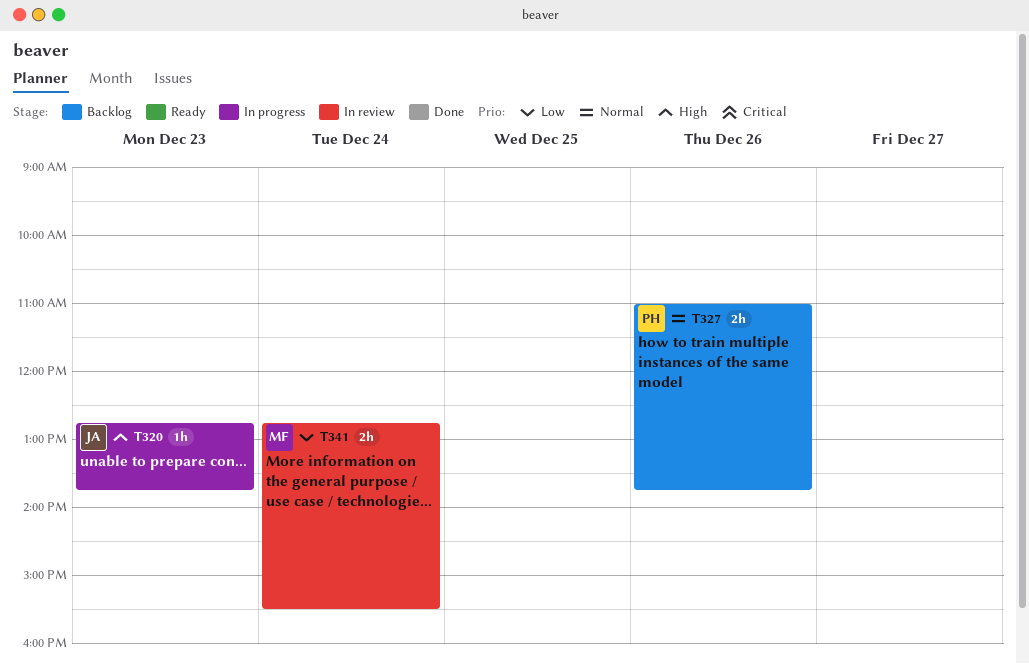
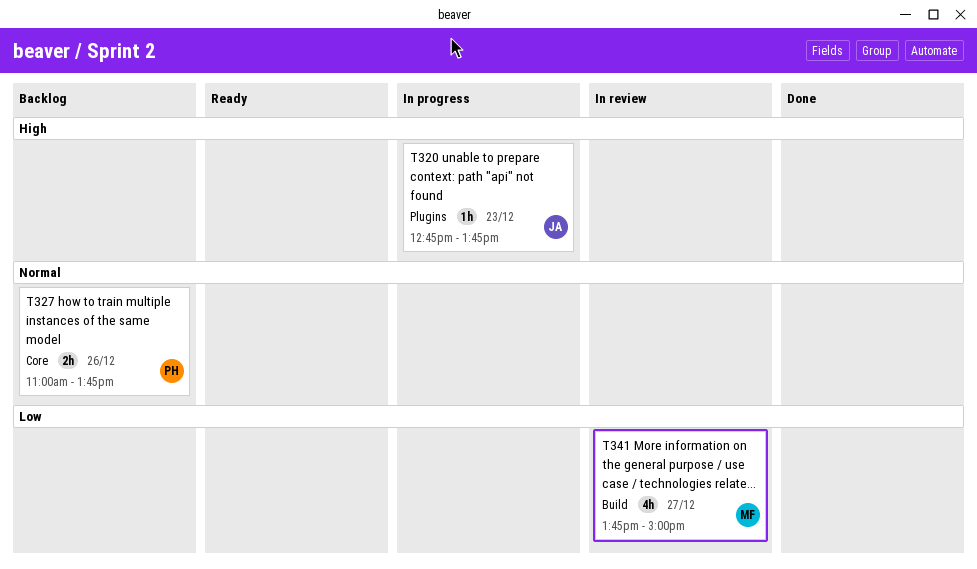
T341, estimate: 2h -> 4h
T341, day: Dec 24 -> Dec 27
T341, begins: 12:45 -> 13:45
T341, ends: 15:30 -> 15:00

